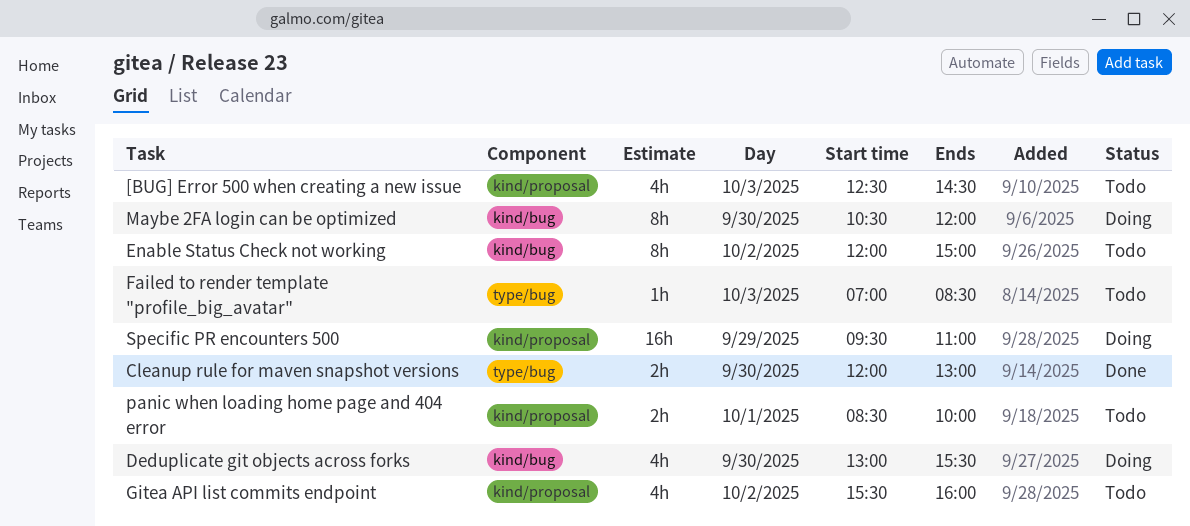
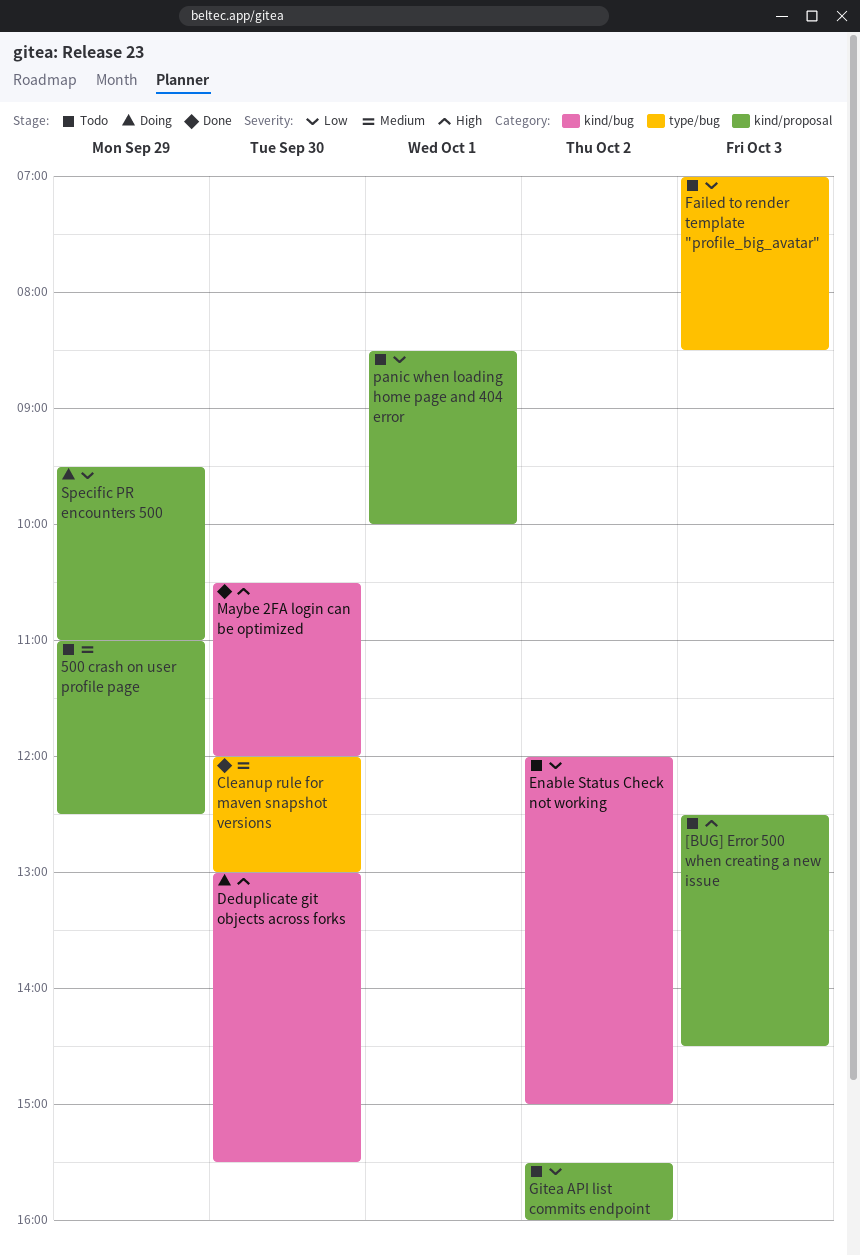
500 crash on user profile page: none -> present
Maybe 2FA login can be optimized, status: Doing -> Done

